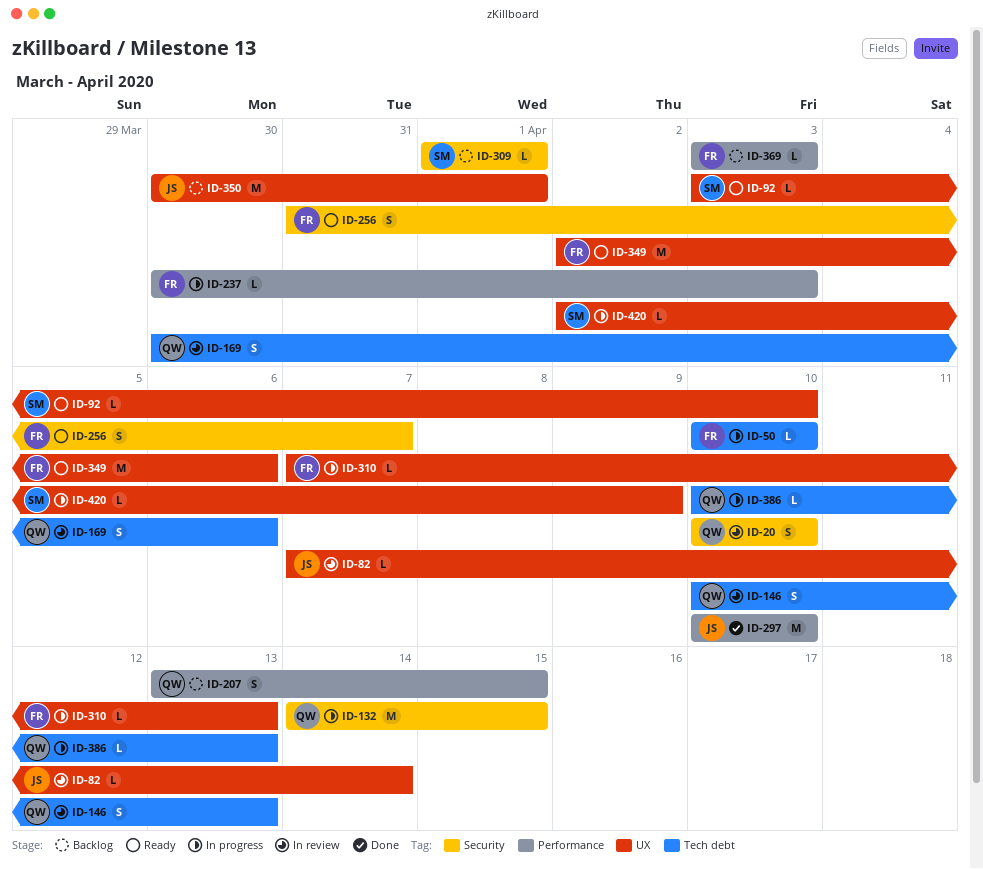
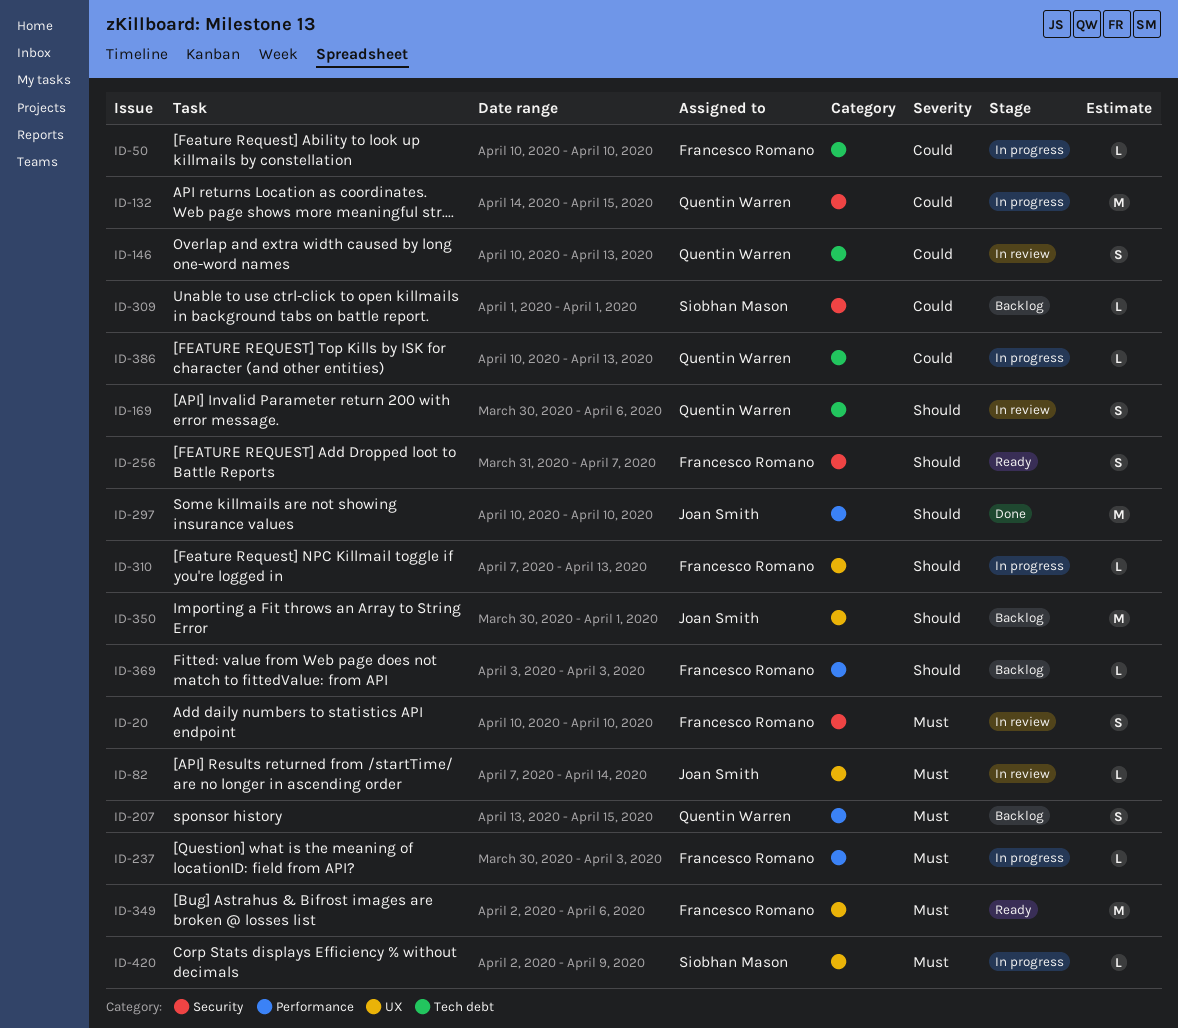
ID-20, owner: Quentin Warren -> Francesco Romano
ID-92: present -> none

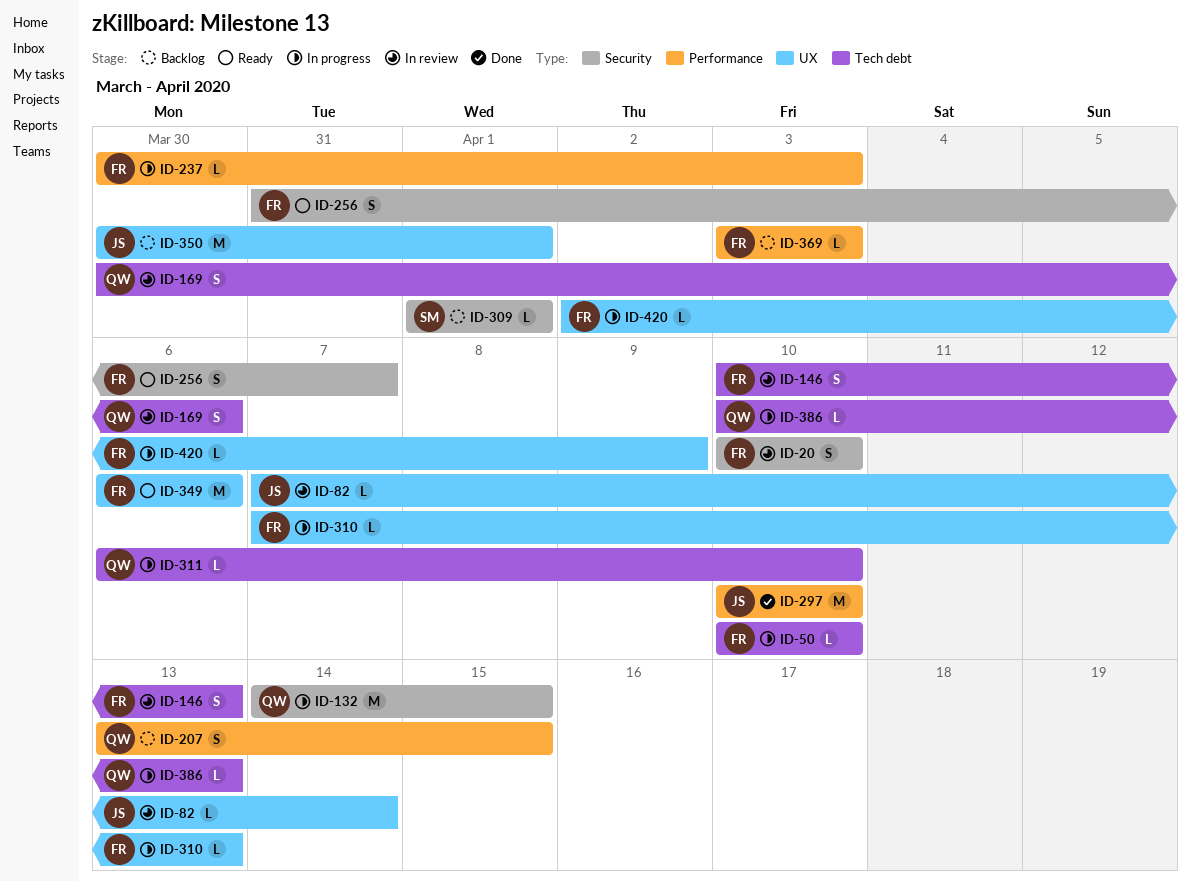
ID-146, owner: Quentin Warren -> Francesco Romano
ID-311: none -> present
ID-349, start: Apr 2 -> Apr 6
ID-420, owner: Siobhan Mason -> Francesco Romano

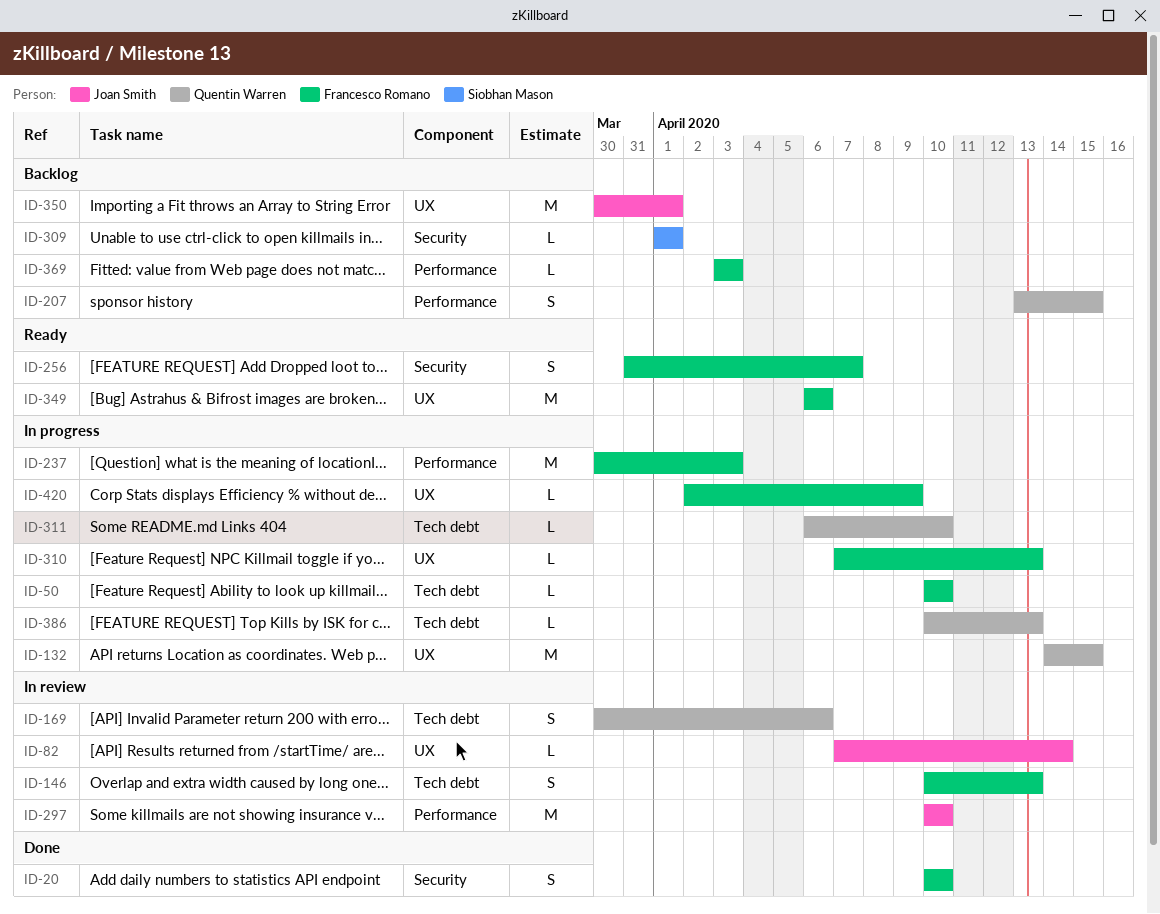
ID-20, status: In review -> Done
ID-132, label: Security -> UX
ID-237, estimate: L -> M
ID-297, status: Done -> In review

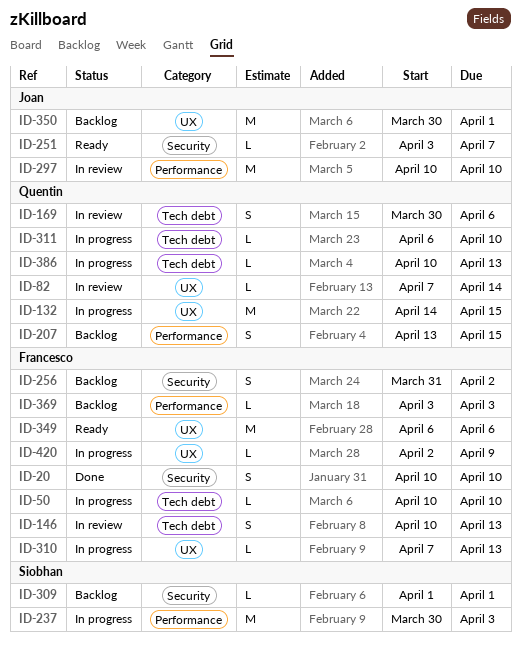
ID-82, owner: Joan Smith -> Quentin Warren
ID-237, owner: Francesco Romano -> Siobhan Mason
ID-251: none -> present
ID-256, status: Ready -> Backlog
ID-256, due: Apr 7 -> Apr 2

